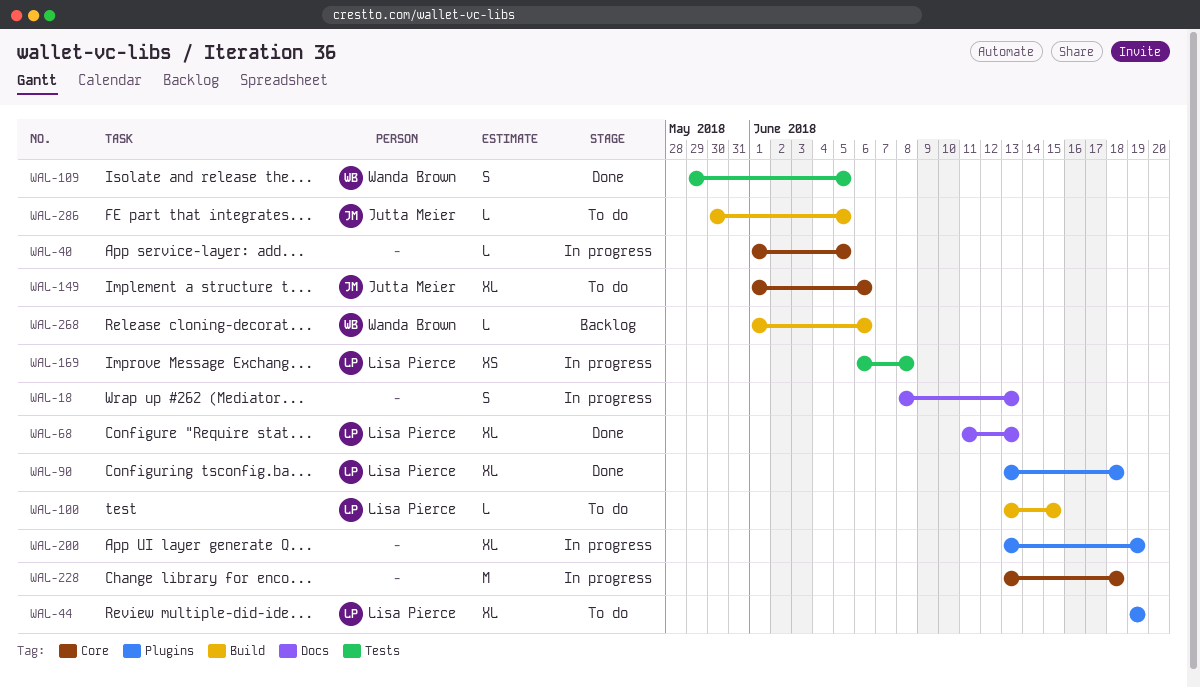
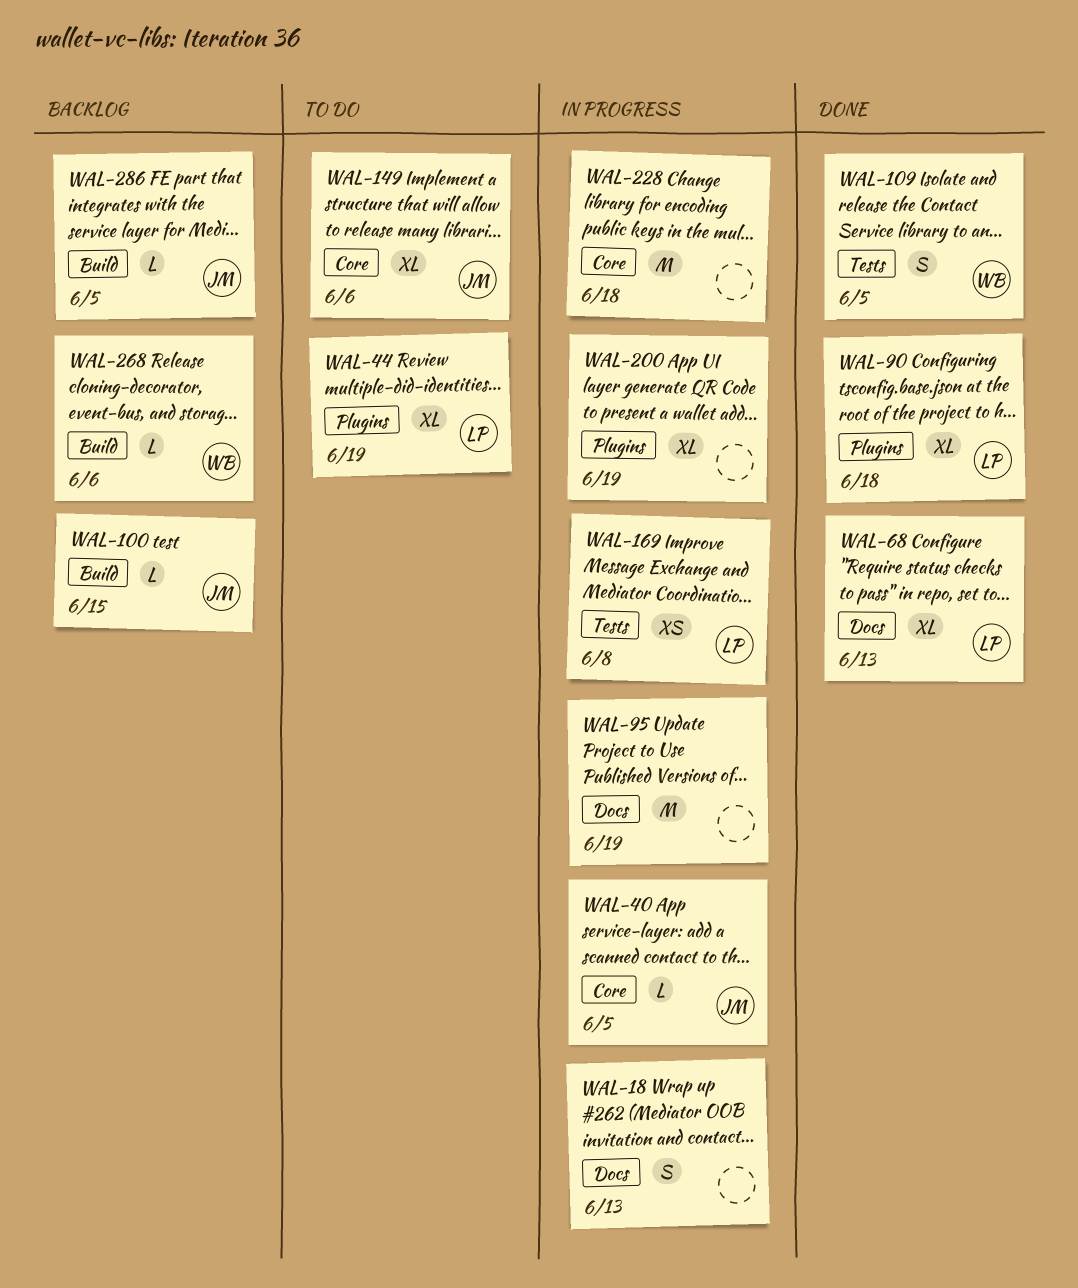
WAL-40, owner: none -> Jutta Meier
WAL-95: none -> present
WAL-100, status: To do -> Backlog
WAL-100, owner: Lisa Pierce -> Jutta Meier
WAL-286, status: To do -> Backlog

